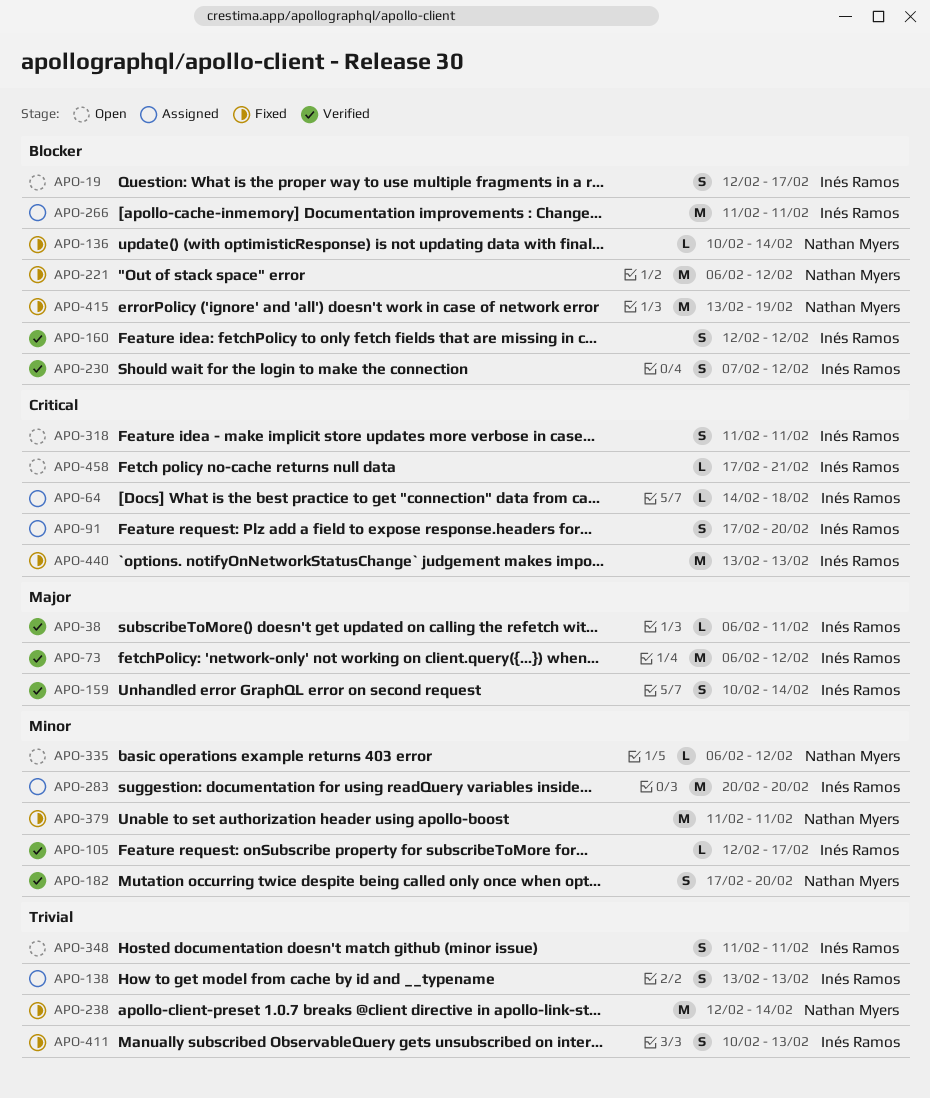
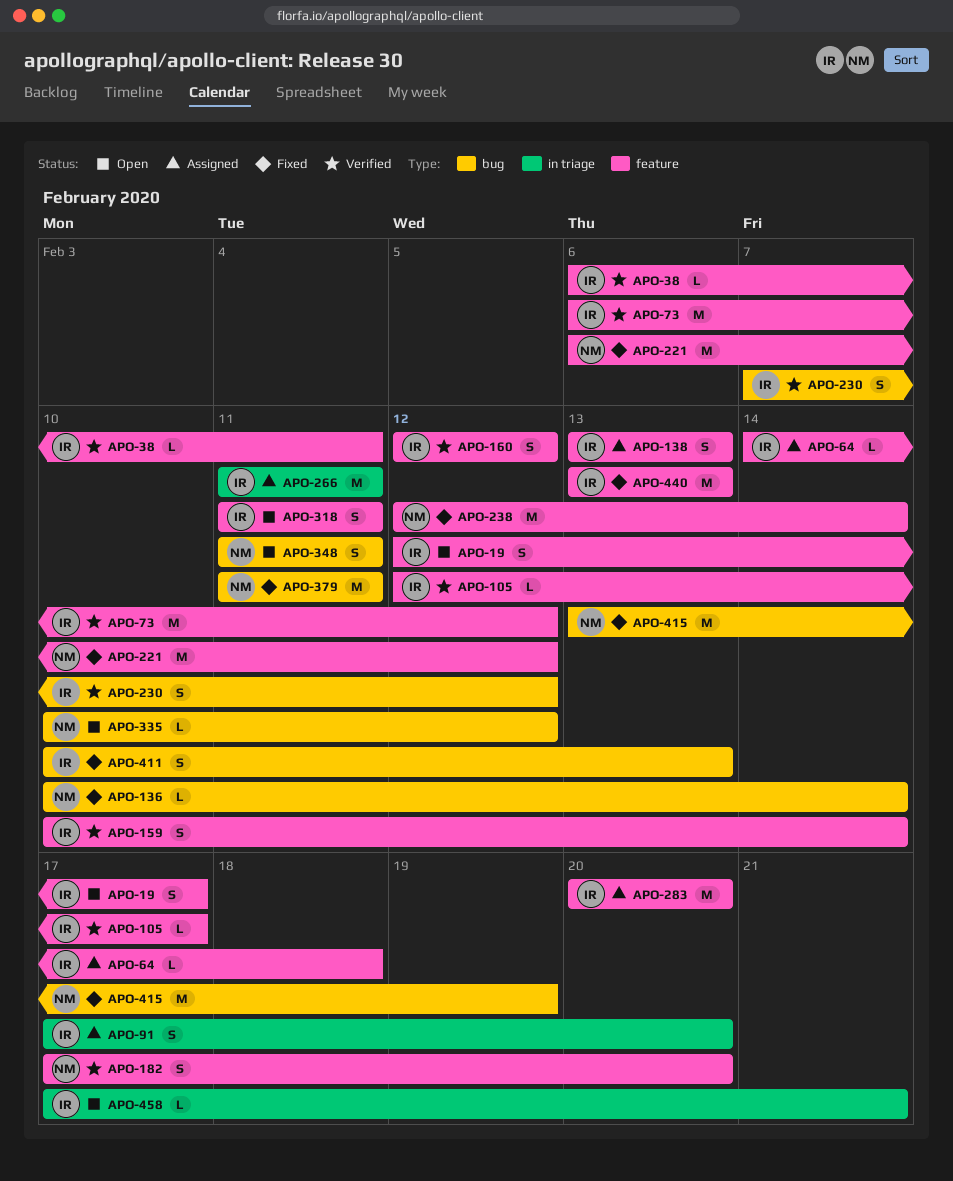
APO-335, start: Feb 6 -> Feb 10
APO-348, owner: Inés Ramos -> Nathan Myers

